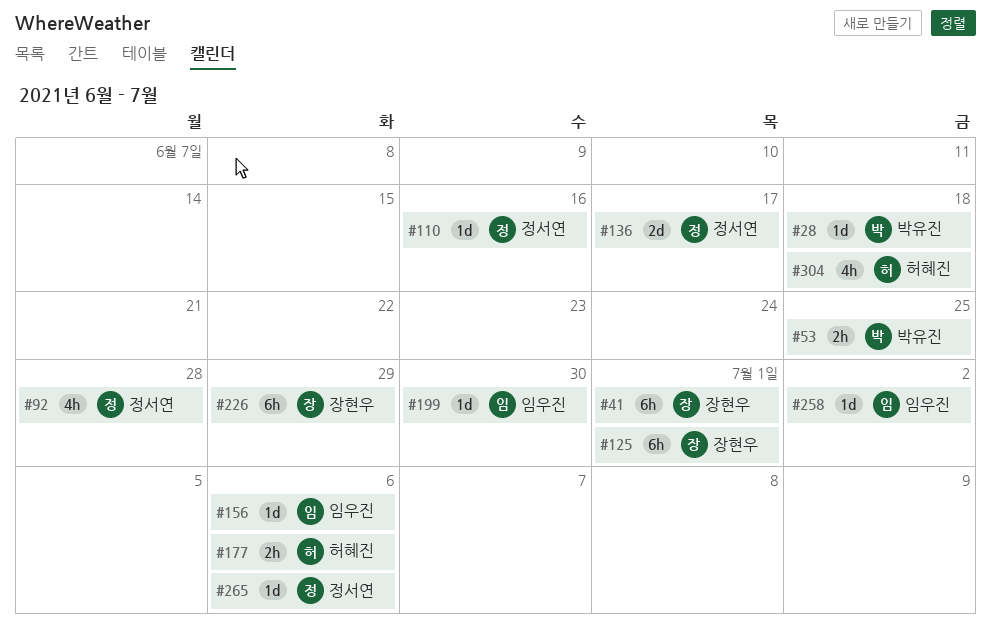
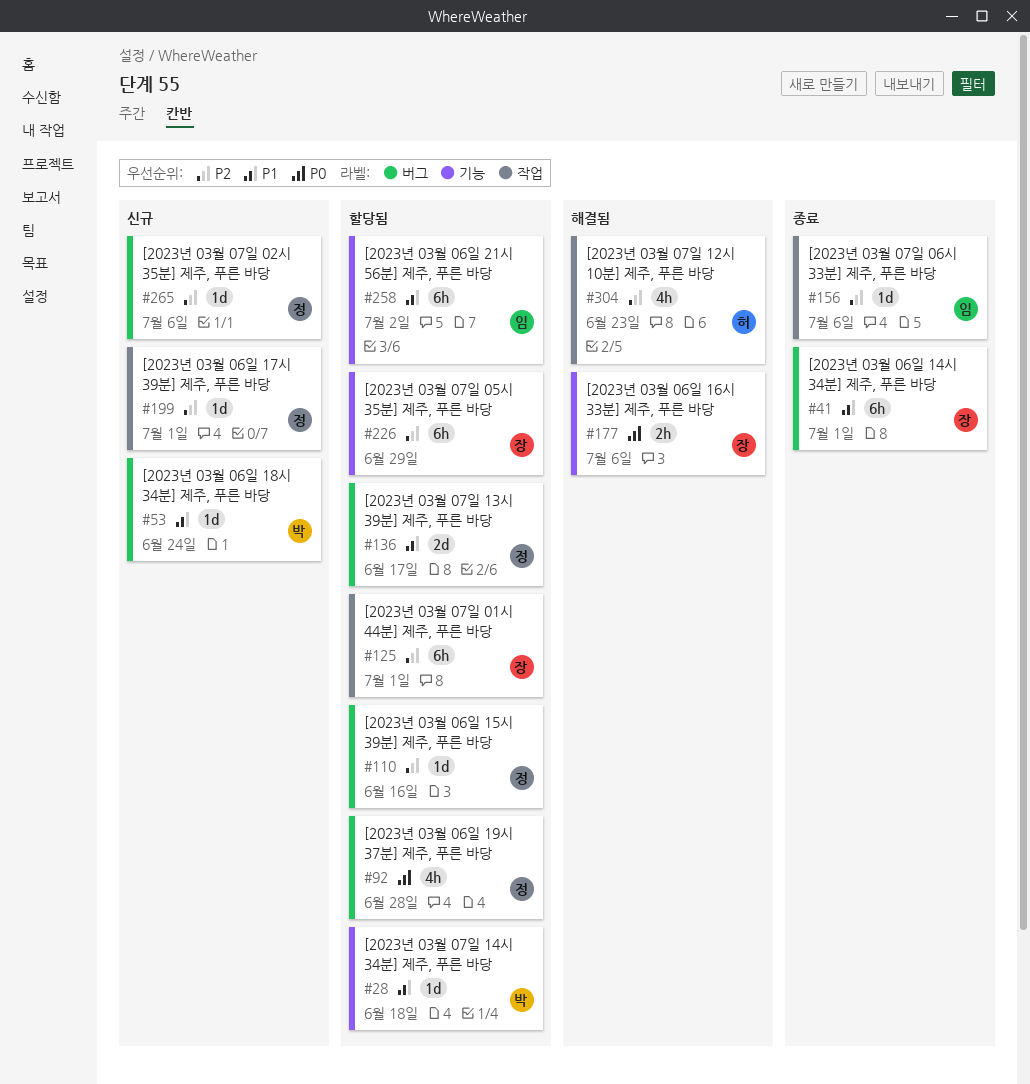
#53, estimate: 2h -> 1d
#53, due: Jun 25 -> Jun 24
#177, owner: 허혜진 -> 장현우
#199, owner: 임우진 -> 정서연
#199, due: Jun 30 -> Jul 1
#258, estimate: 1d -> 6h
#304, due: Jun 18 -> Jun 23

